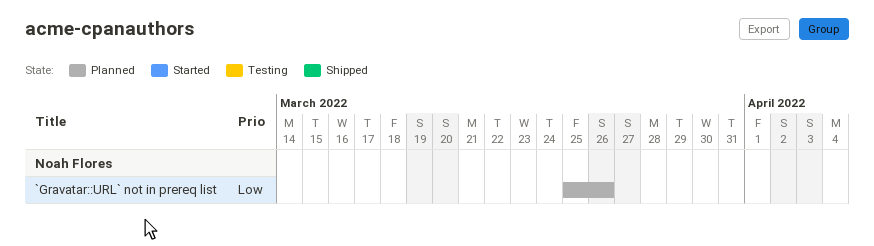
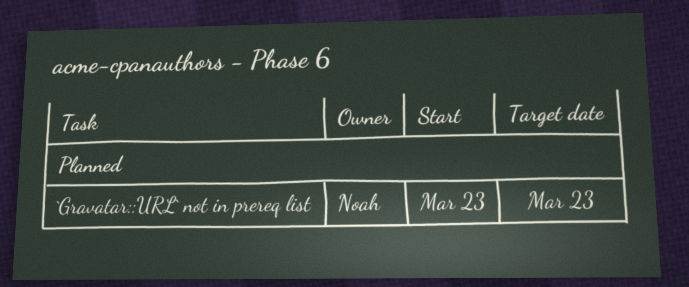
`Gravatar::URL` not in prereq list, start: Mar 25 -> Mar 23
`Gravatar::URL` not in prereq list, due: Mar 26 -> Mar 23

